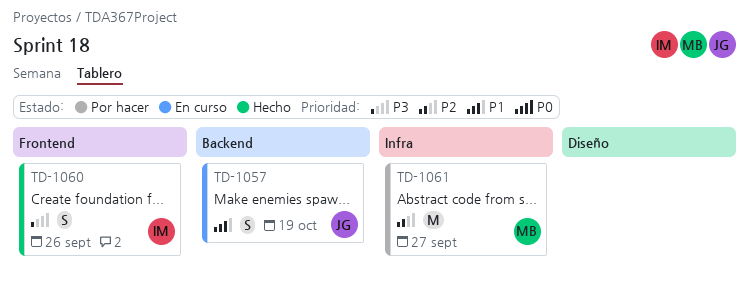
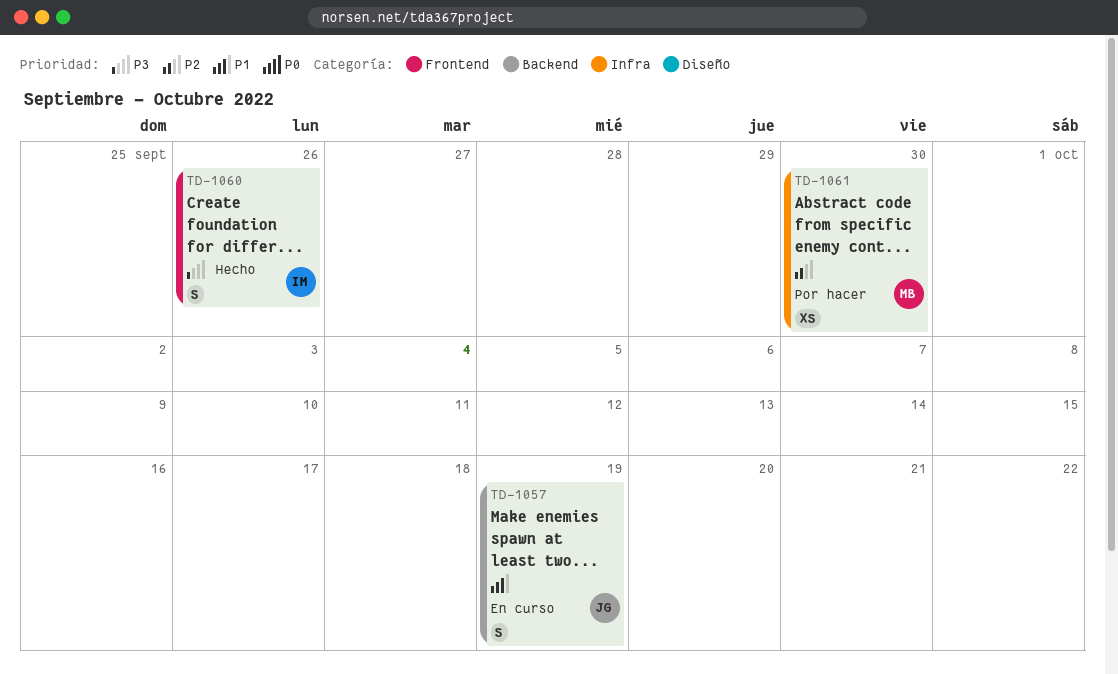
TD-1061, estimate: M -> XS
TD-1061, due: Sep 27 -> Sep 30

